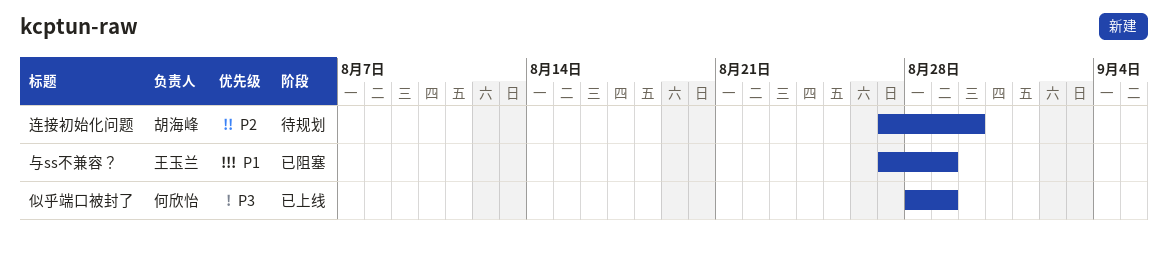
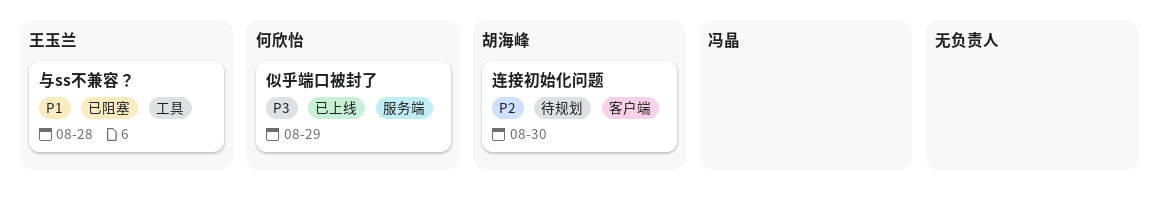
与ss不兼容？, due: Aug 29 -> Aug 28

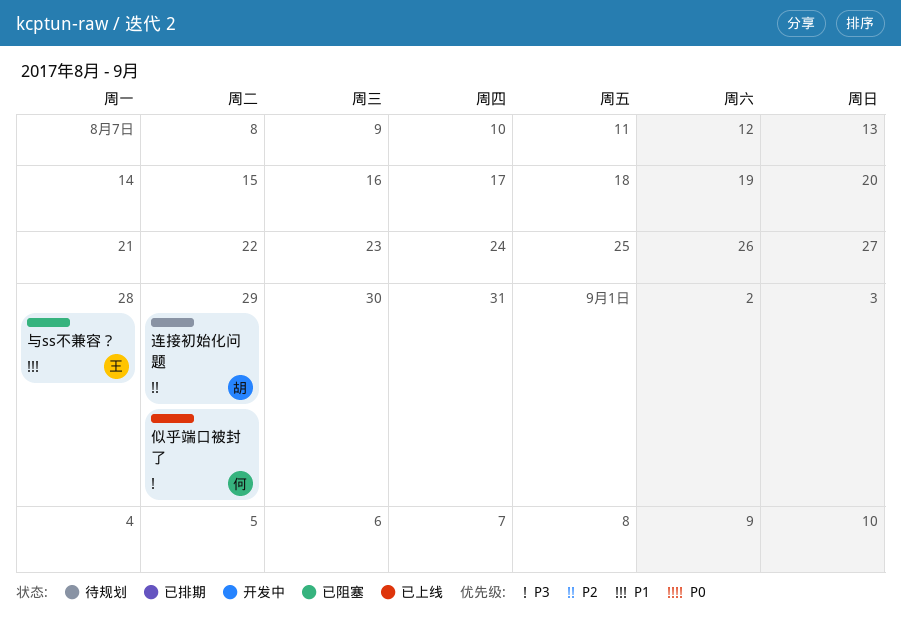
连接初始化问题, due: Aug 30 -> Aug 29

